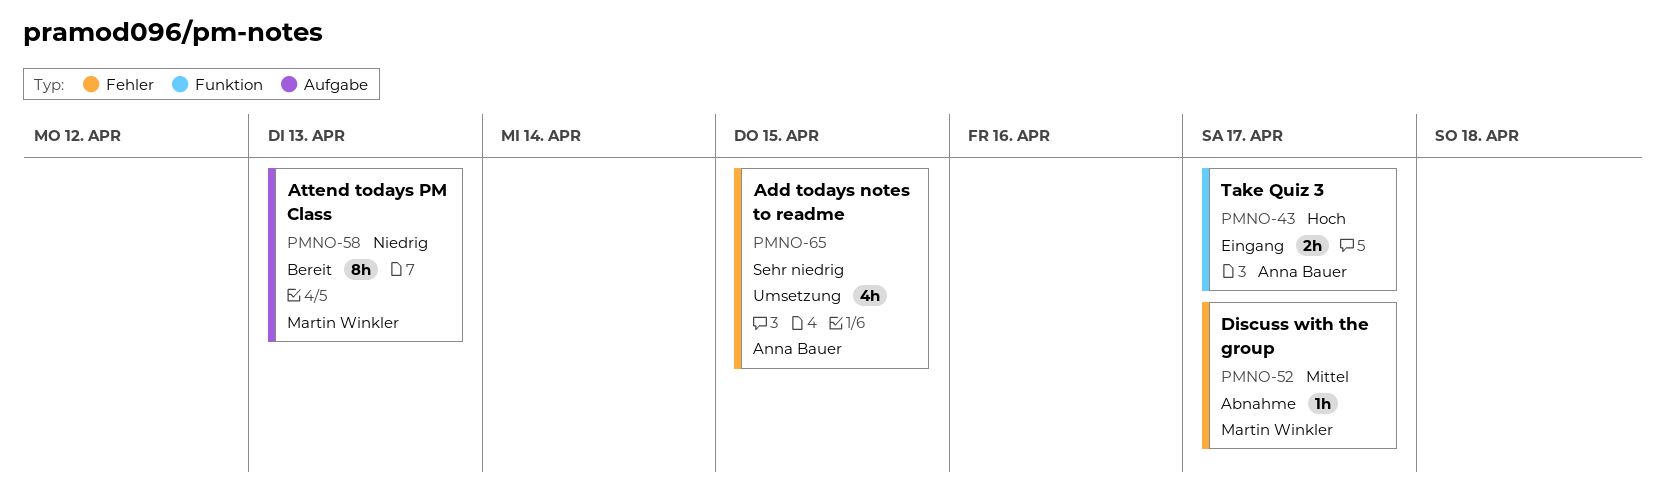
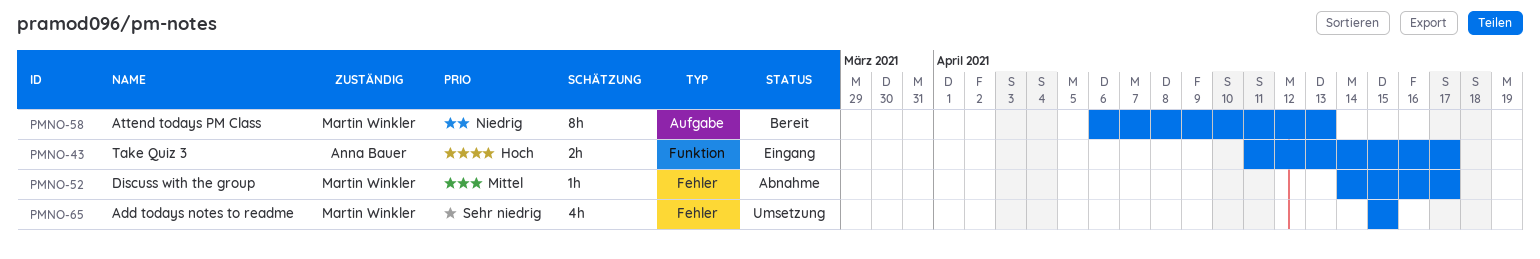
PMNO-65, owner: Anna Bauer -> Martin Winkler

